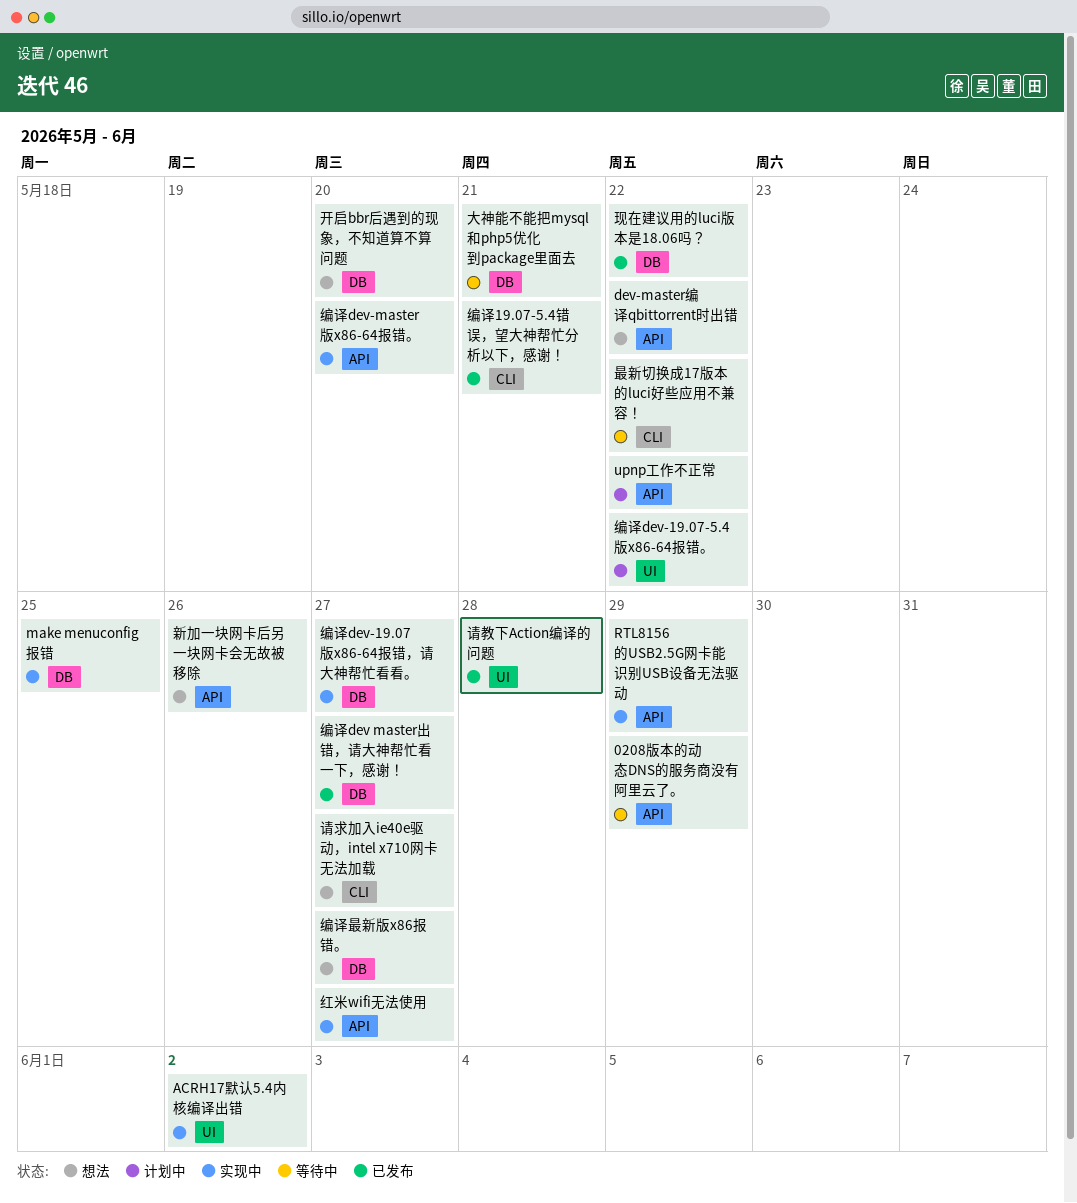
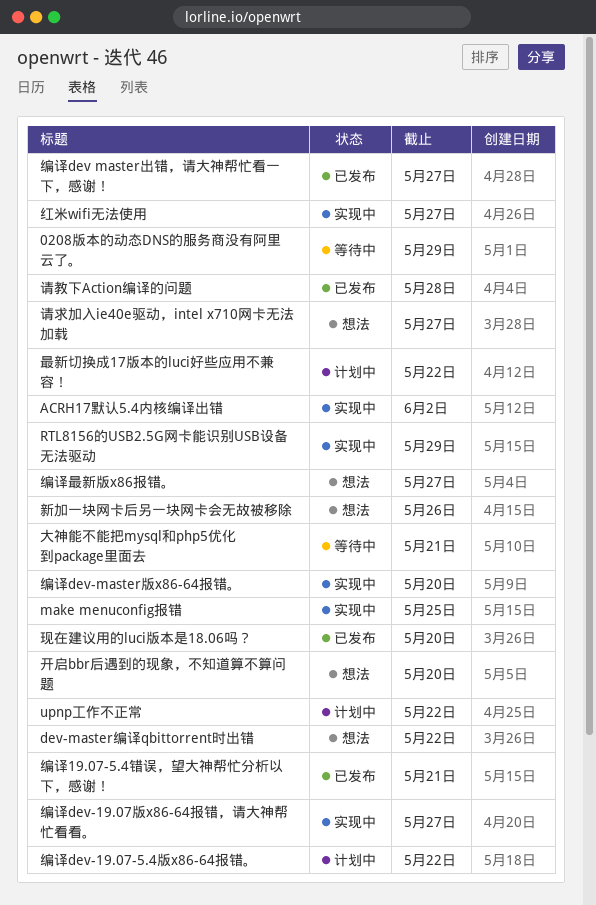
最新切换成17版本的luci好些应用不兼容！, status: 等待中 -> 计划中
现在建议用的luci版本是18.06吗？, due: May 22 -> May 20

